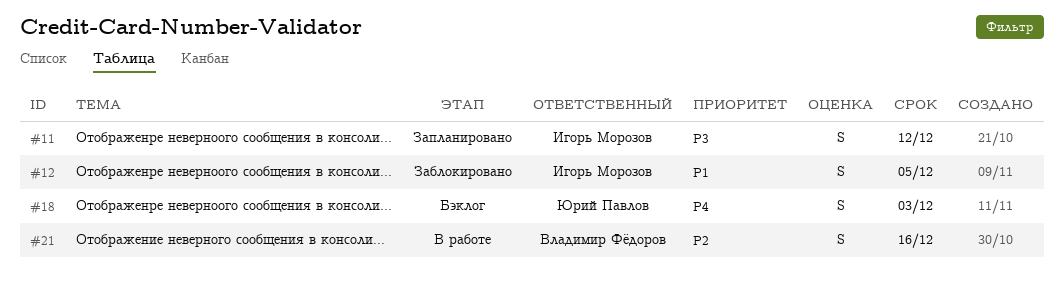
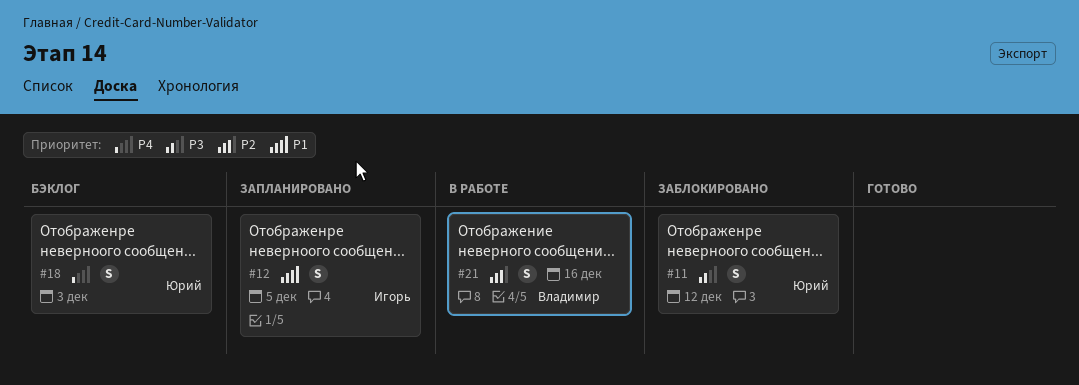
#11, status: Запланировано -> Заблокировано
#11, owner: Игорь Морозов -> Юрий Павлов
#12, status: Заблокировано -> Запланировано

